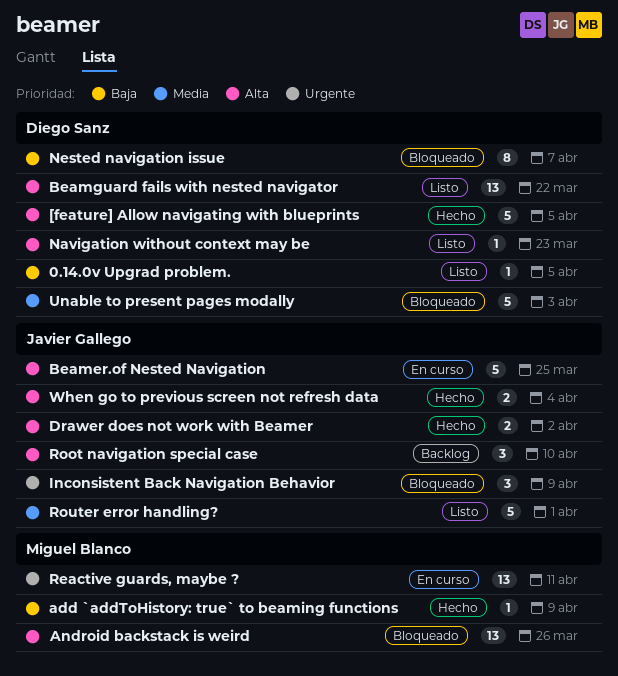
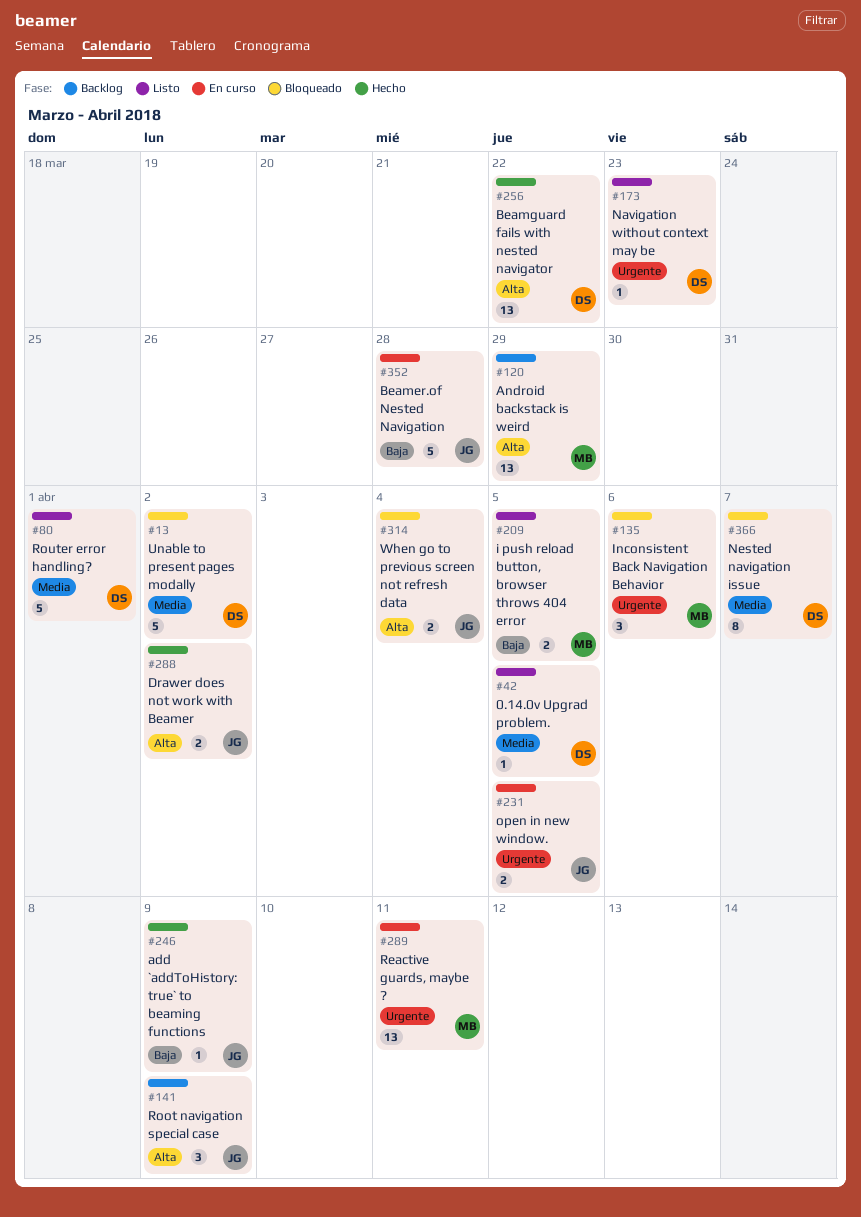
0.14.0v Upgrad problem., priority: Baja -> Media
[feature] Allow navigating with blueprints: present -> none
add `addToHistory: true` to beaming functions, owner: Miguel Blanco -> Javier Gallego
Android backstack is weird, status: Bloqueado -> Backlog
Android backstack is weird, due: Mar 26 -> Mar 29
Beamer.of Nested Navigation, priority: Alta -> Baja
Beamer.of Nested Navigation, due: Mar 25 -> Mar 28
Beamguard fails with nested navigator, status: Listo -> Hecho
i push reload button, browser throws 404 error: none -> present
Inconsistent Back Navigation Behavior, owner: Javier Gallego -> Miguel Blanco
Inconsistent Back Navigation Behavior, due: Apr 9 -> Apr 6
Navigation without context may be, priority: Alta -> Urgente
Nested navigation issue, priority: Baja -> Media
open in new window.: none -> present
Root navigation special case, due: Apr 10 -> Apr 9
Router error handling?, owner: Javier Gallego -> Diego Sanz
Unable to present pages modally, due: Apr 3 -> Apr 2
When go to previous screen not refresh data, status: Hecho -> Bloqueado

